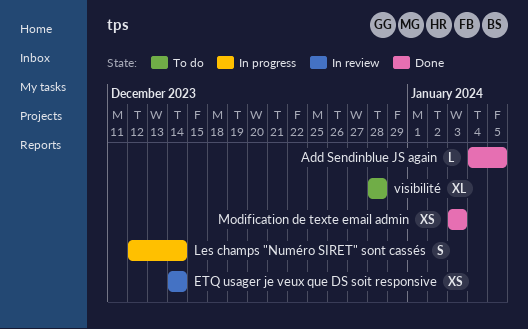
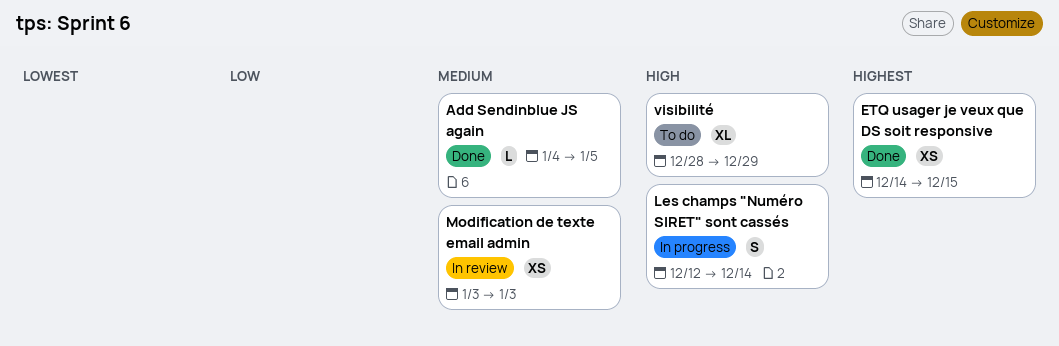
ETQ usager je veux que DS soit responsive, status: In review -> Done
ETQ usager je veux que DS soit responsive, due: Dec 14 -> Dec 15
Modification de texte email admin, status: Done -> In review
visibilité, due: Dec 28 -> Dec 29

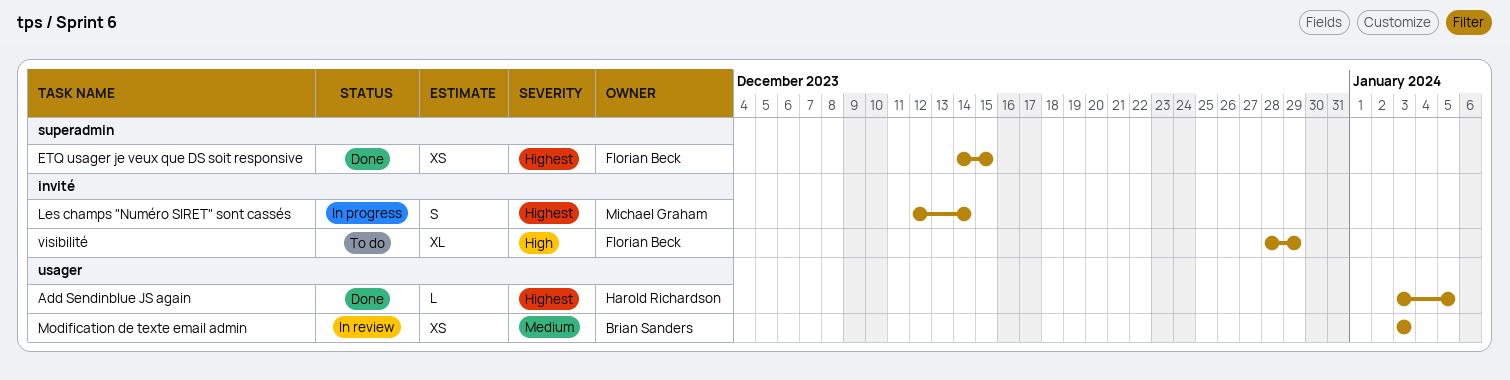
Add Sendinblue JS again, priority: Medium -> Highest
Add Sendinblue JS again, start: Jan 4 -> Jan 3
Les champs "Numéro SIRET" sont cassés, priority: High -> Highest

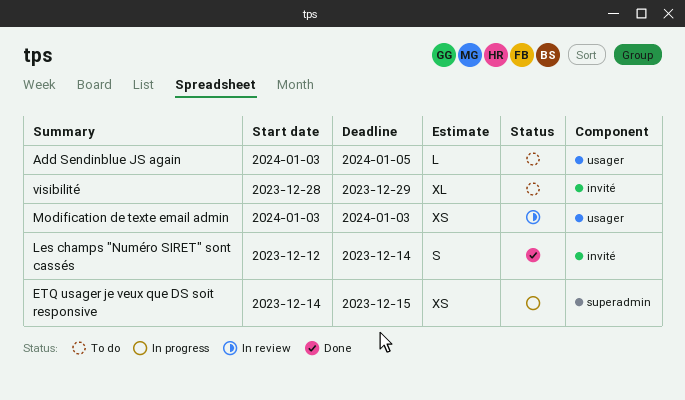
Add Sendinblue JS again, status: Done -> To do
ETQ usager je veux que DS soit responsive, status: Done -> In progress
Les champs "Numéro SIRET" sont cassés, status: In progress -> Done

